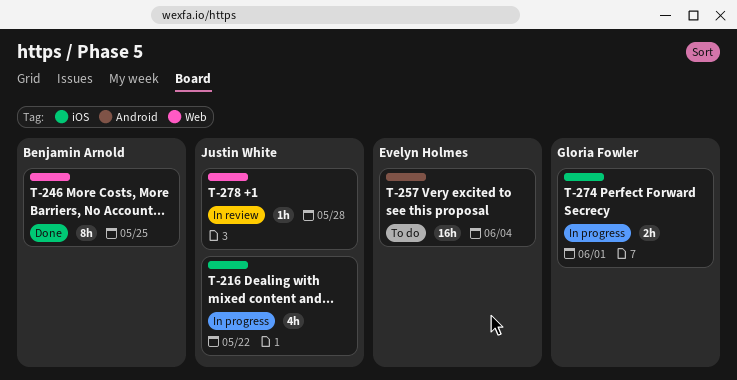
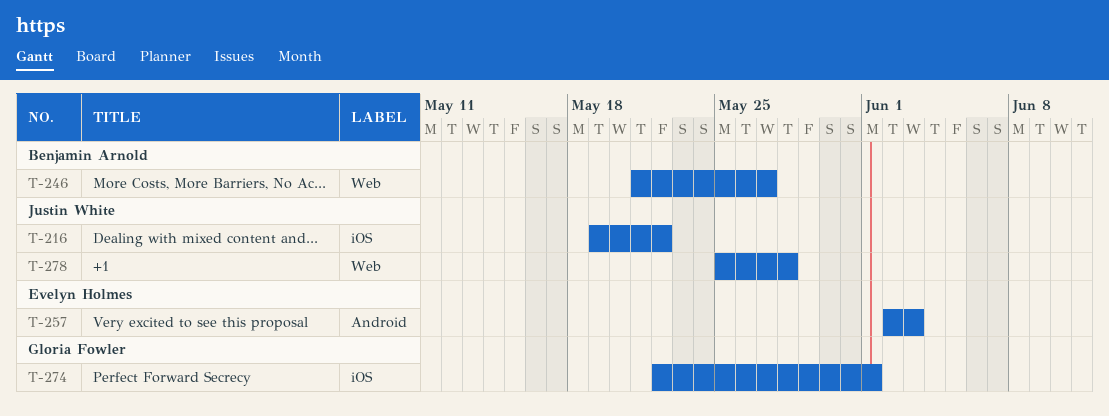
T-246, due: May 25 -> May 27
T-257, due: Jun 4 -> Jun 3

